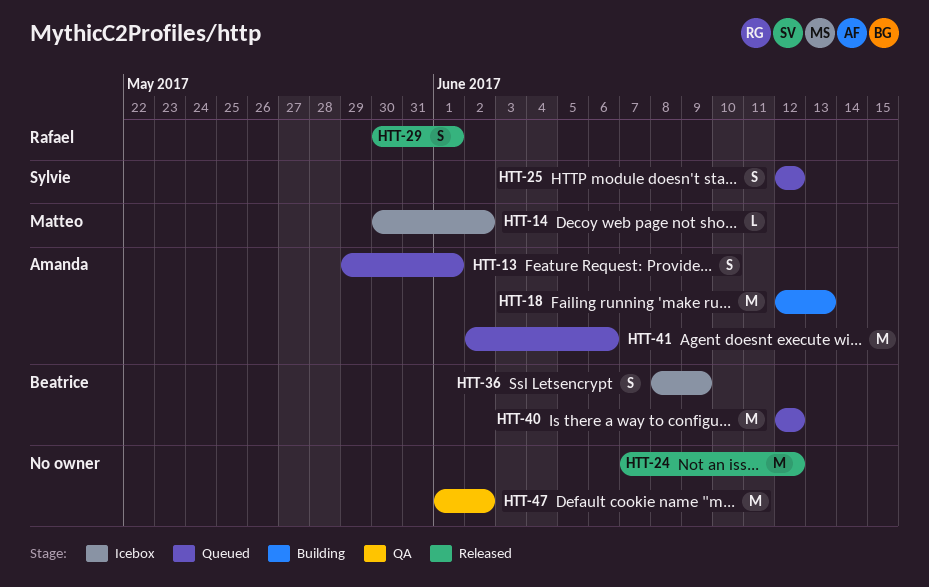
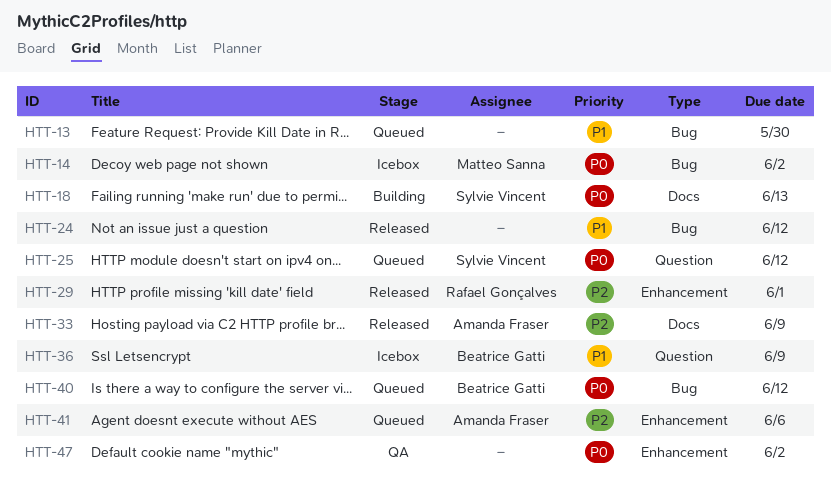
HTT-13, owner: Amanda Fraser -> none
HTT-13, due: Jun 1 -> May 30
HTT-18, owner: Amanda Fraser -> Sylvie Vincent
HTT-33: none -> present

